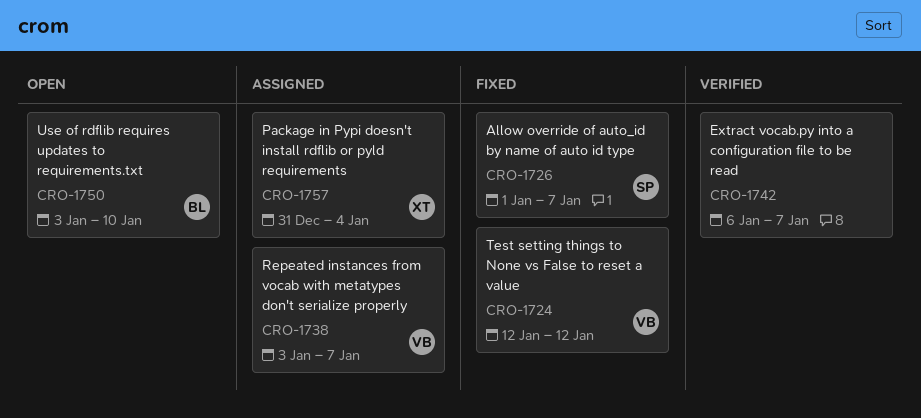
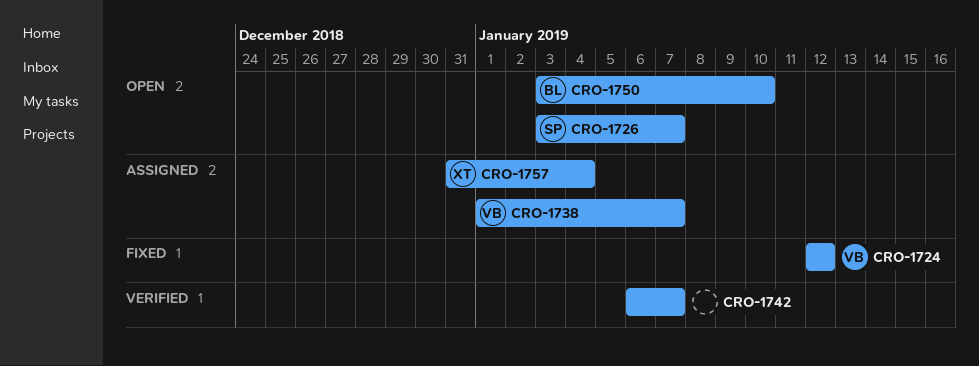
CRO-1726, status: Fixed -> Open
CRO-1726, start: Jan 1 -> Jan 3
CRO-1738, start: Jan 3 -> Jan 1

